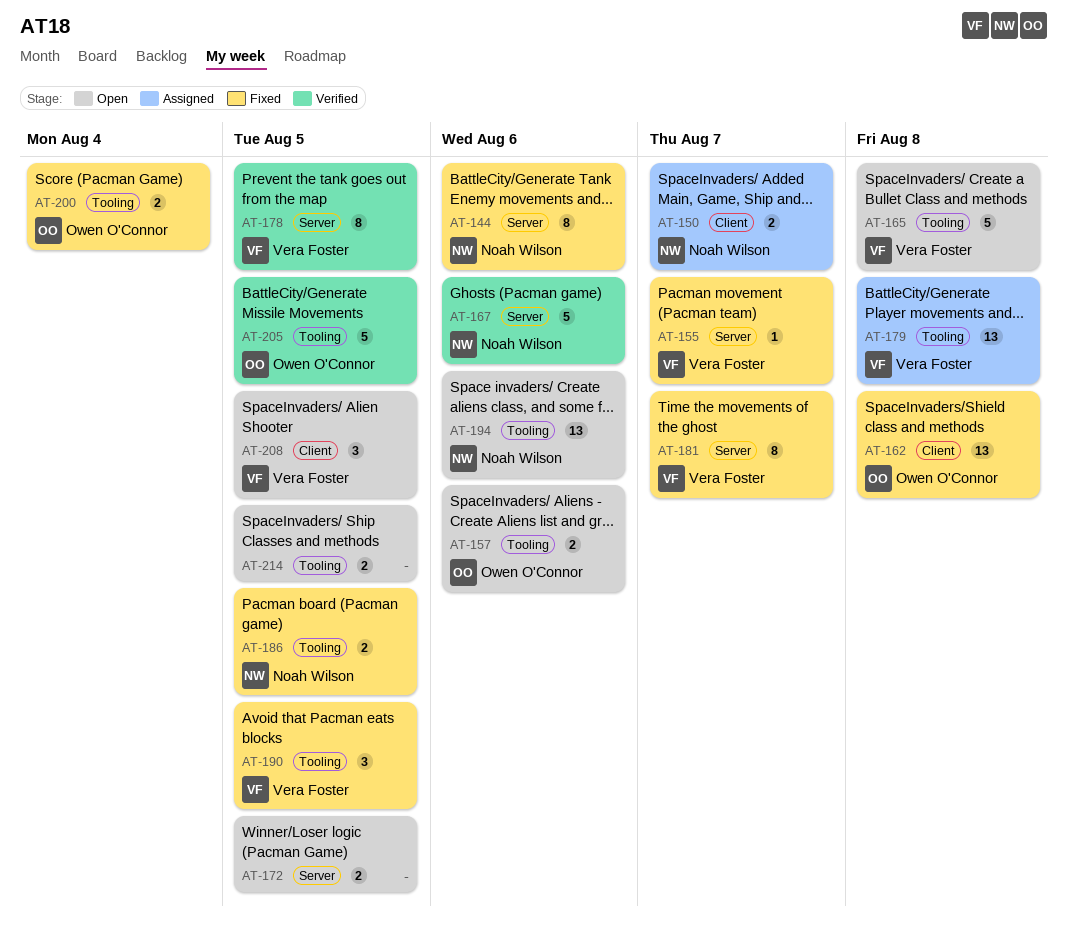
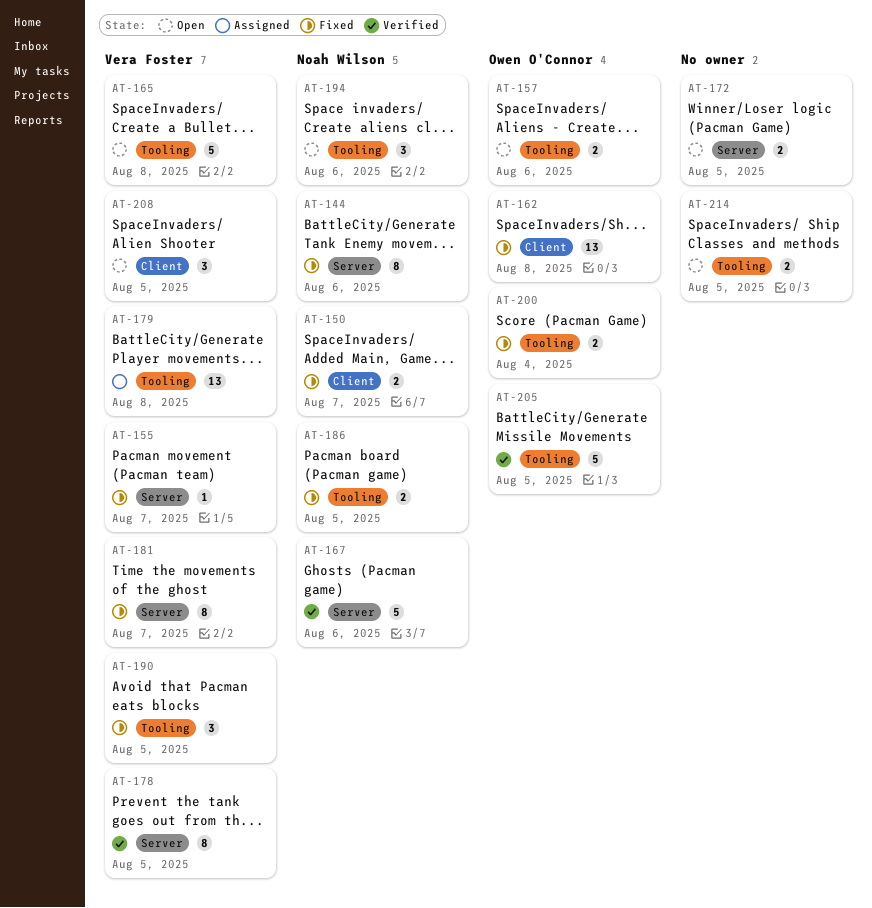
AT-150, status: Assigned -> Fixed
AT-194, estimate: 13 -> 3

